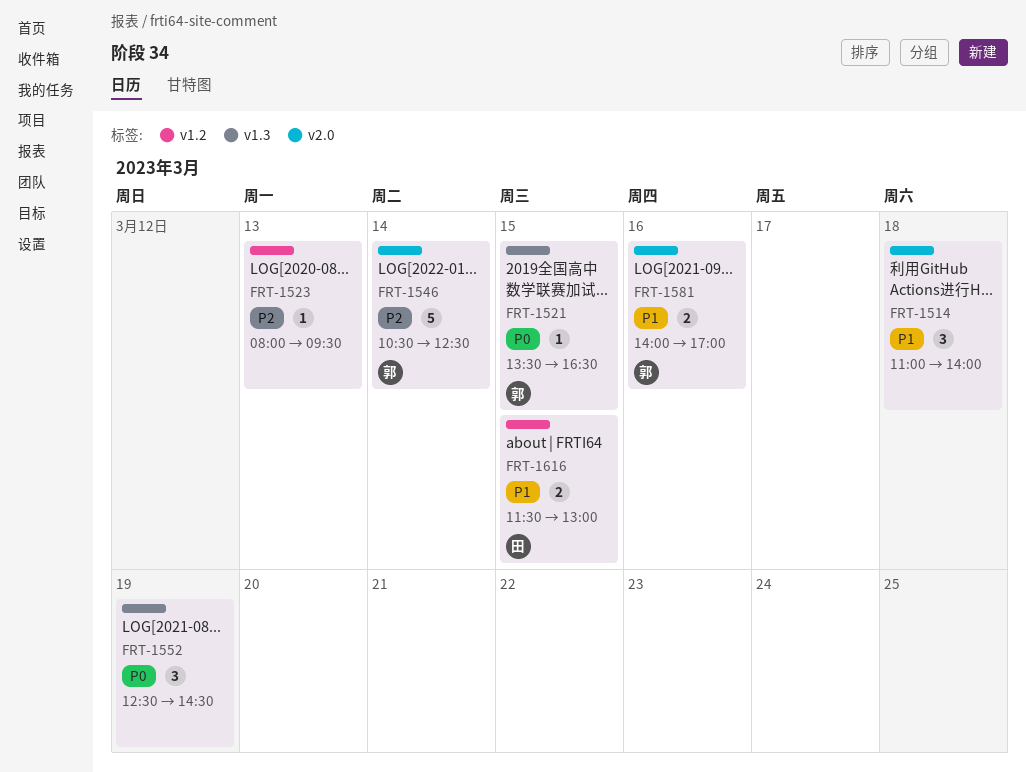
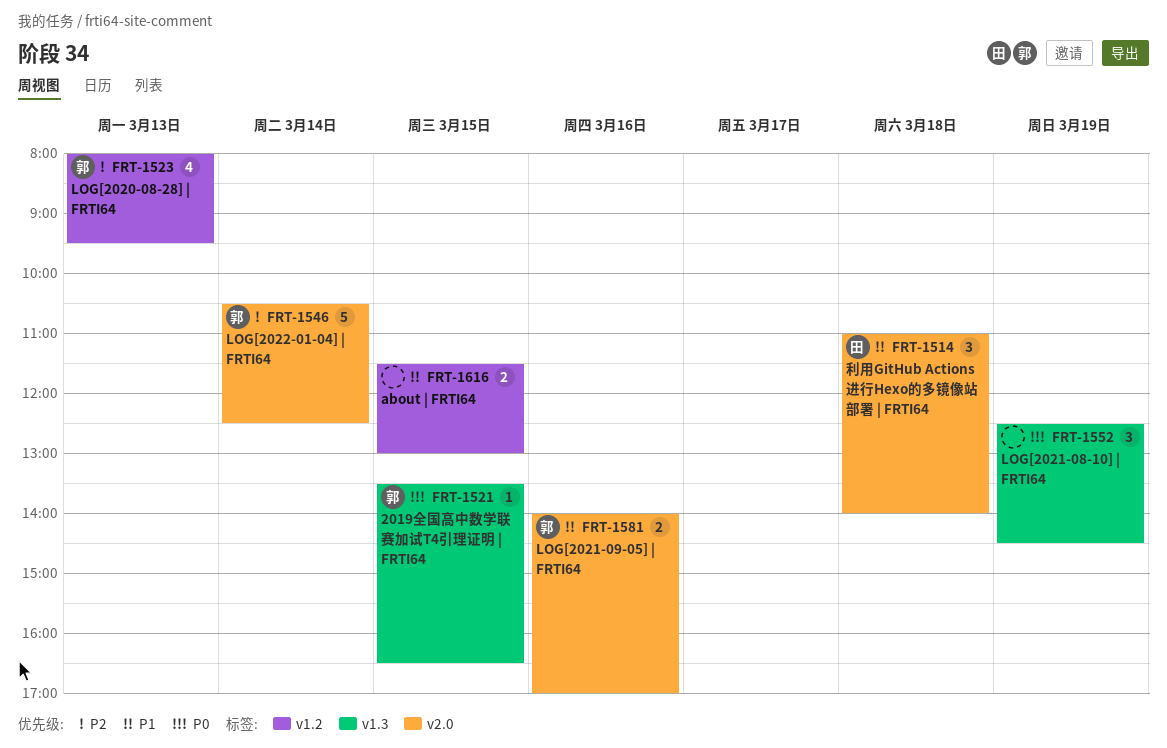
FRT-1514, owner: none -> 田
FRT-1523, owner: none -> 郭
FRT-1523, estimate: 1 -> 4
FRT-1616, owner: 田 -> none

